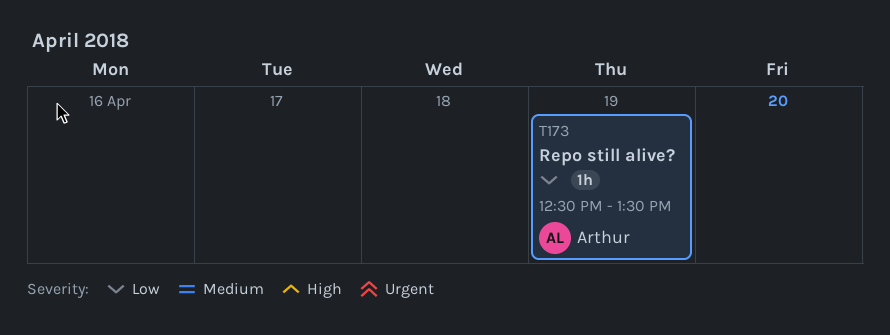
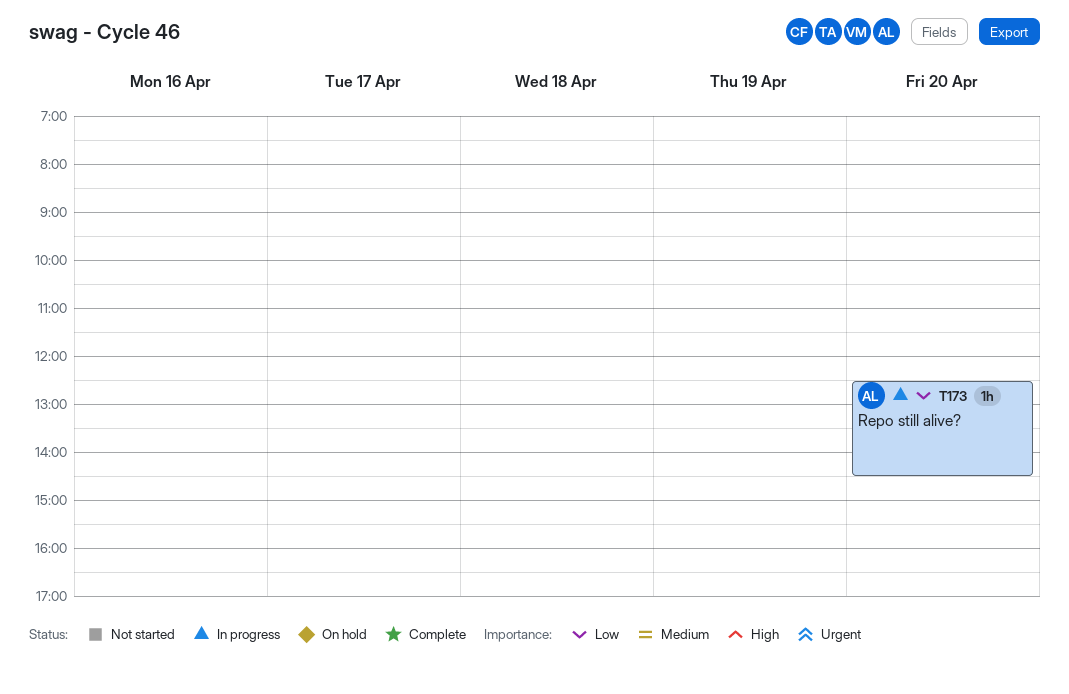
T173, day: Apr 19 -> Apr 20
T173, ends: 13:30 -> 14:30

